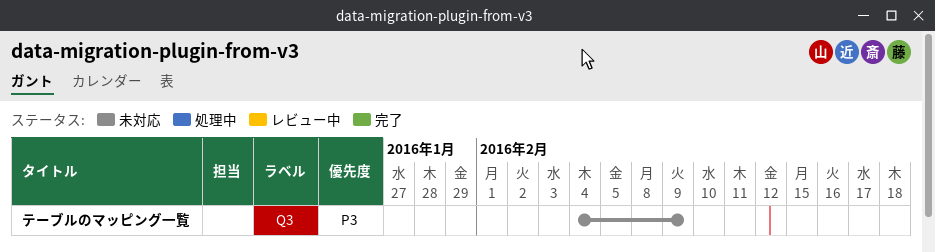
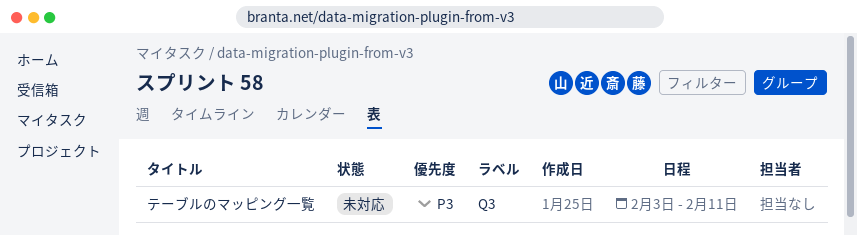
テーブルのマッピング一覧, start: Feb 4 -> Feb 3
テーブルのマッピング一覧, due: Feb 9 -> Feb 11

